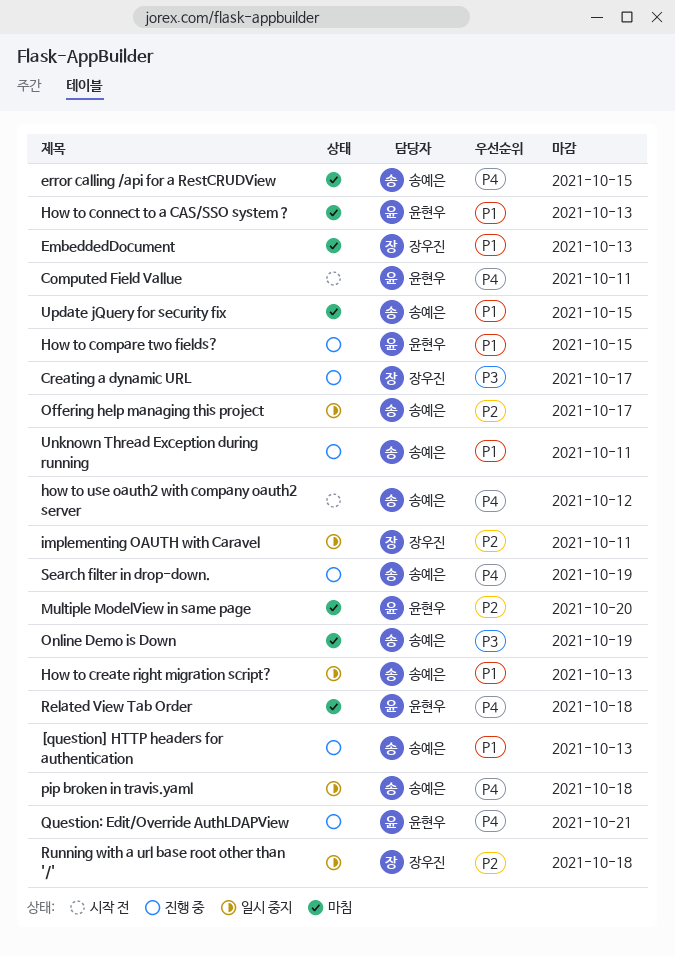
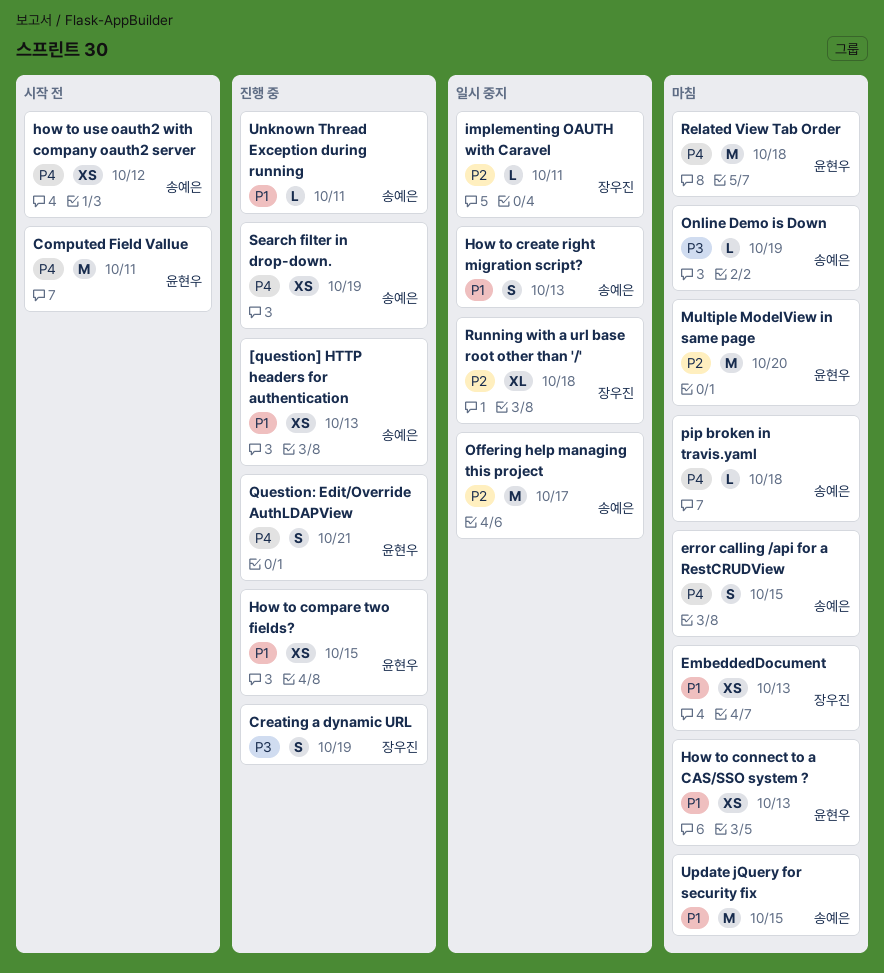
Creating a dynamic URL, due: Oct 17 -> Oct 19
pip broken in travis.yaml, status: 일시 중지 -> 마침

